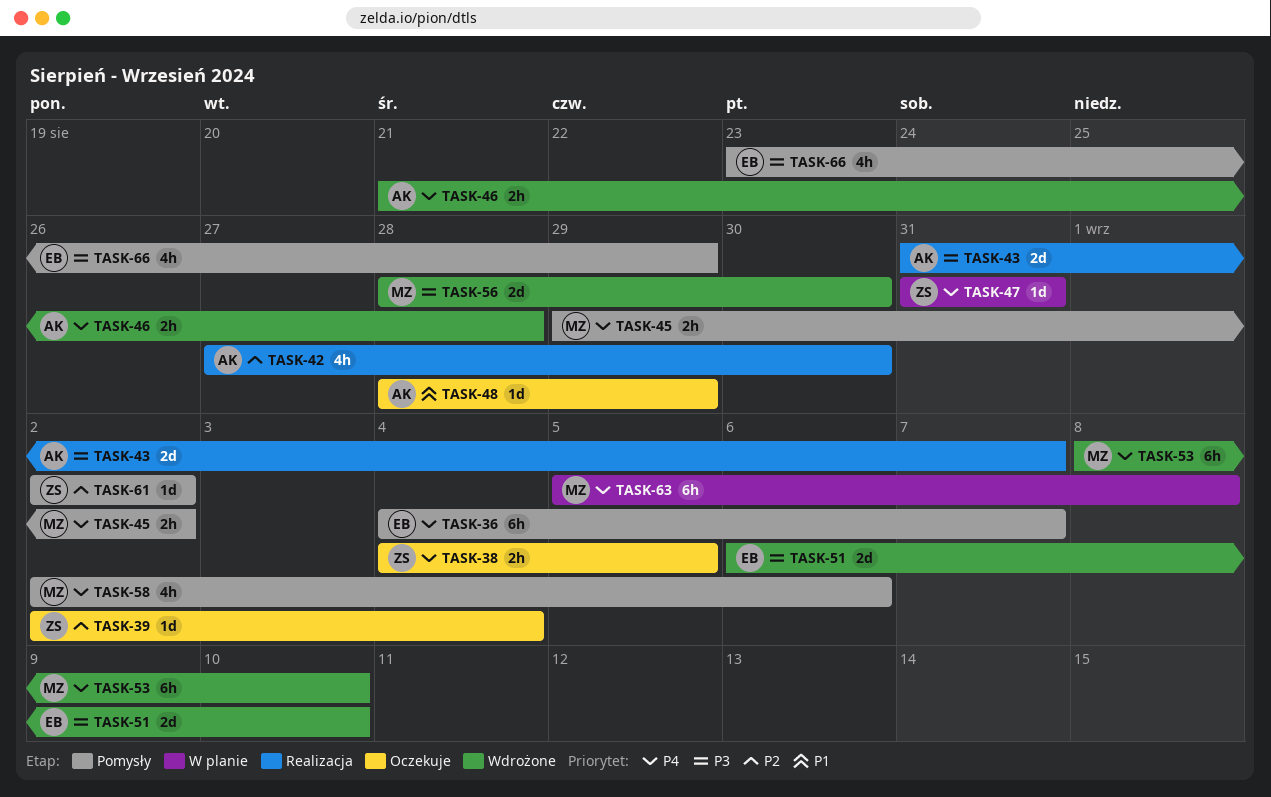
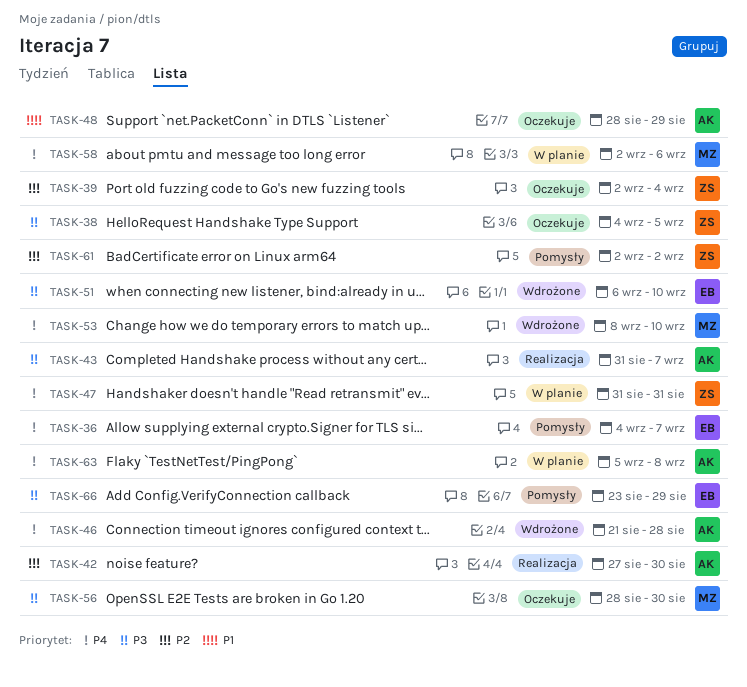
TASK-38, priority: P4 -> P3
TASK-45: present -> none
TASK-56, status: Wdrożone -> Oczekuje
TASK-58, status: Pomysły -> W planie
TASK-63, owner: MZ -> AK

